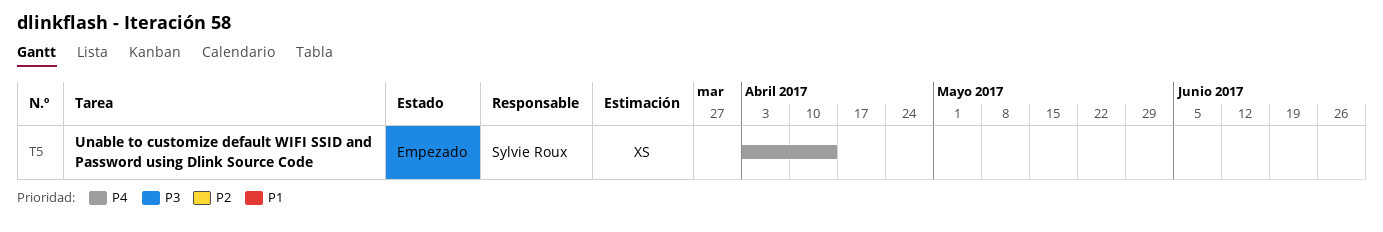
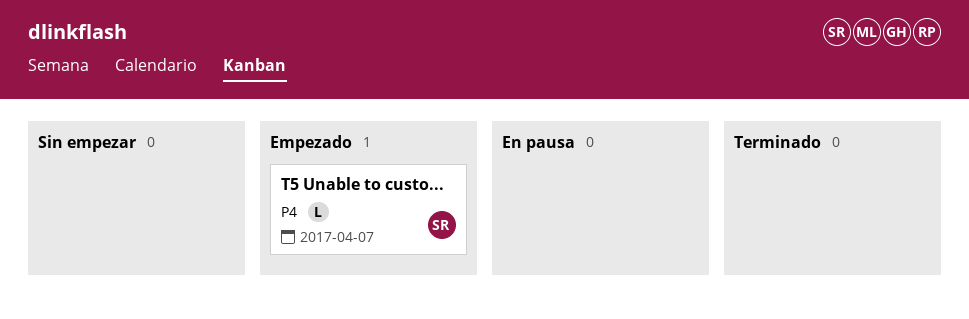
T5, estimate: XS -> L
T5, due: Apr 14 -> Apr 7

